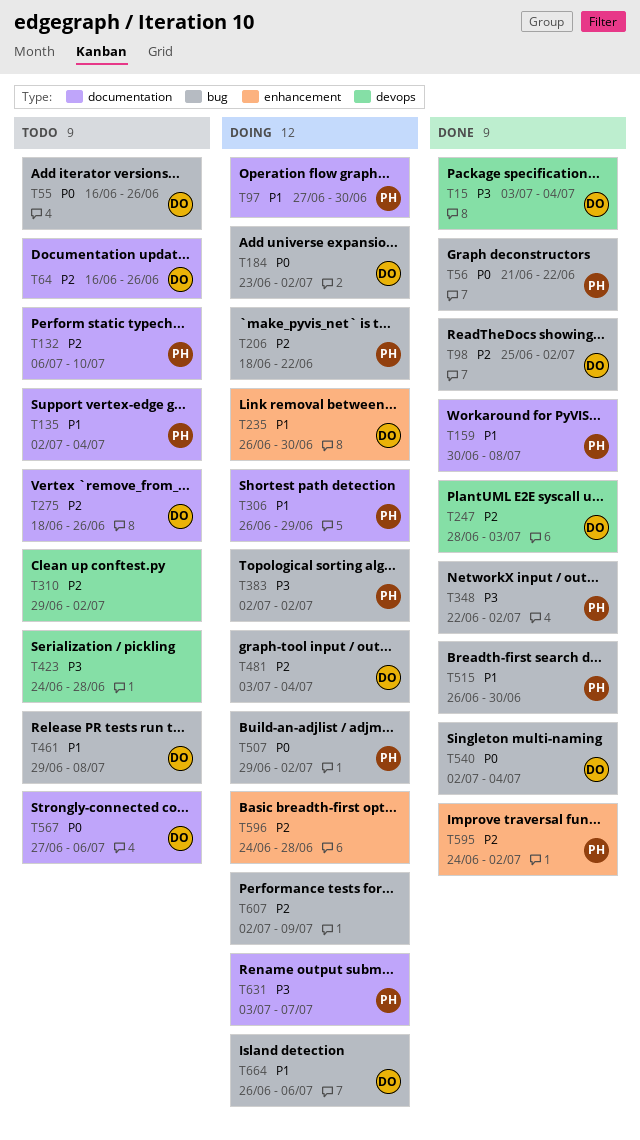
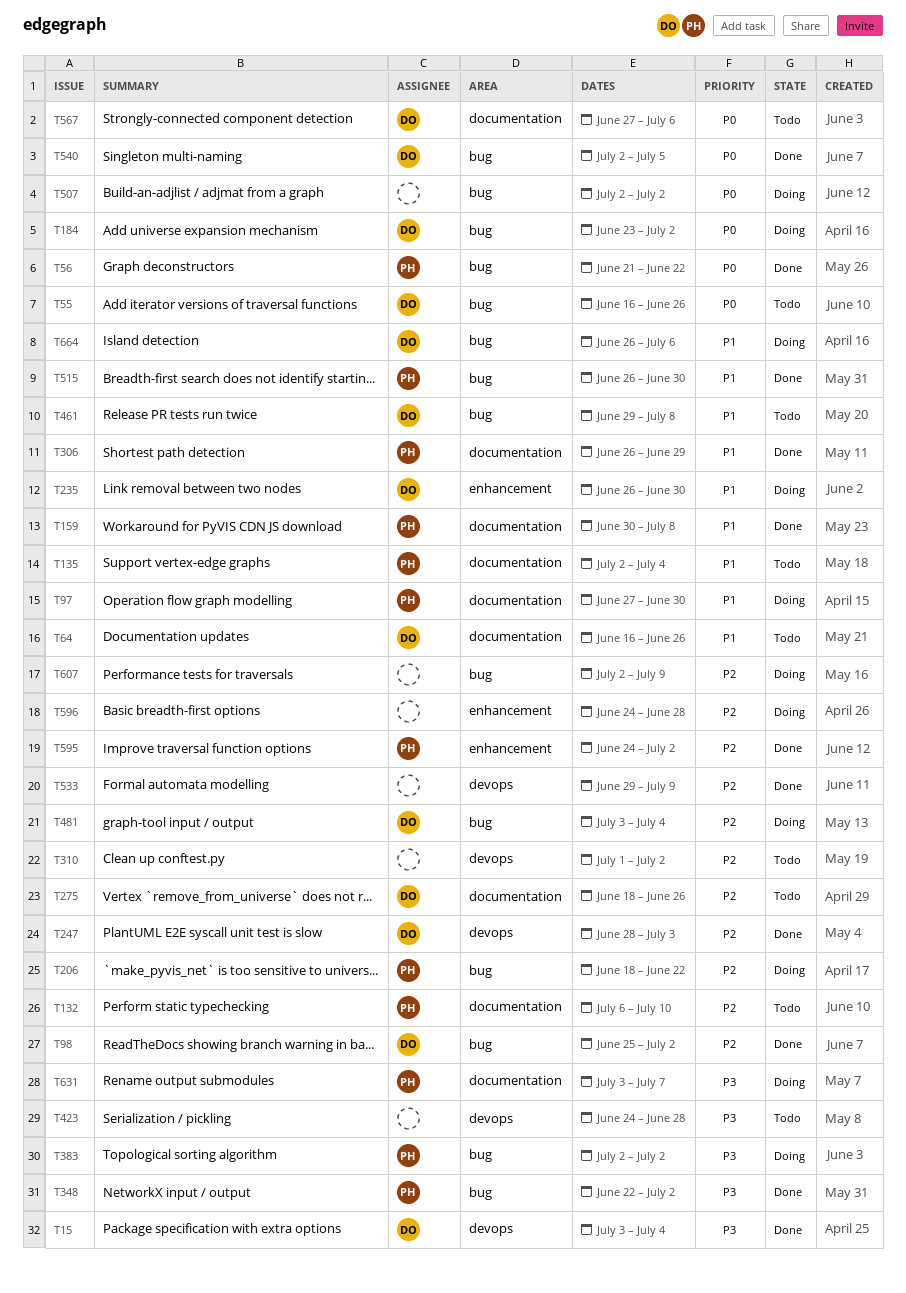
T64, priority: P2 -> P1
T306, status: Doing -> Done
T310, start: Jun 29 -> Jul 1
T507, owner: PH -> none
T507, start: Jun 29 -> Jul 2
T533: none -> present
T540, due: Jul 4 -> Jul 5

